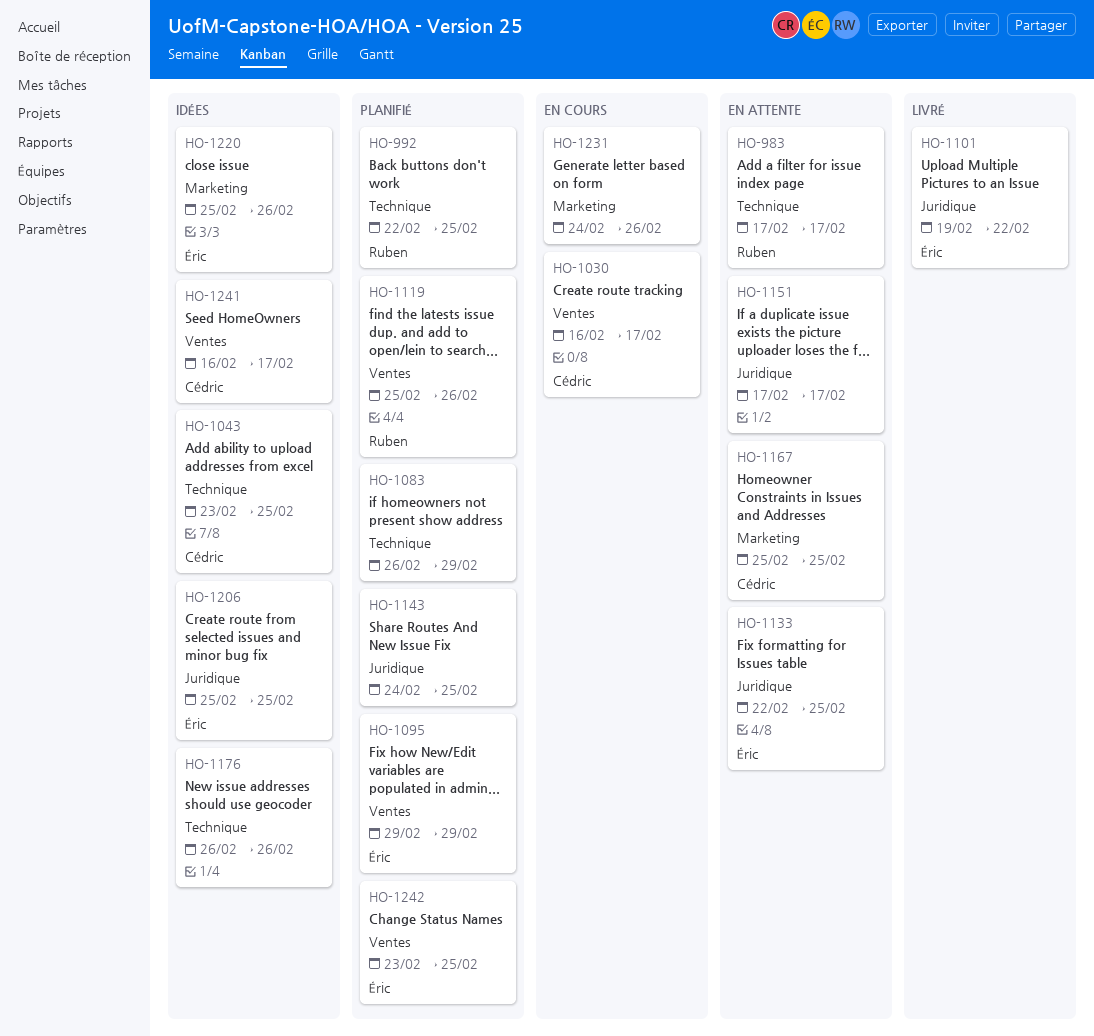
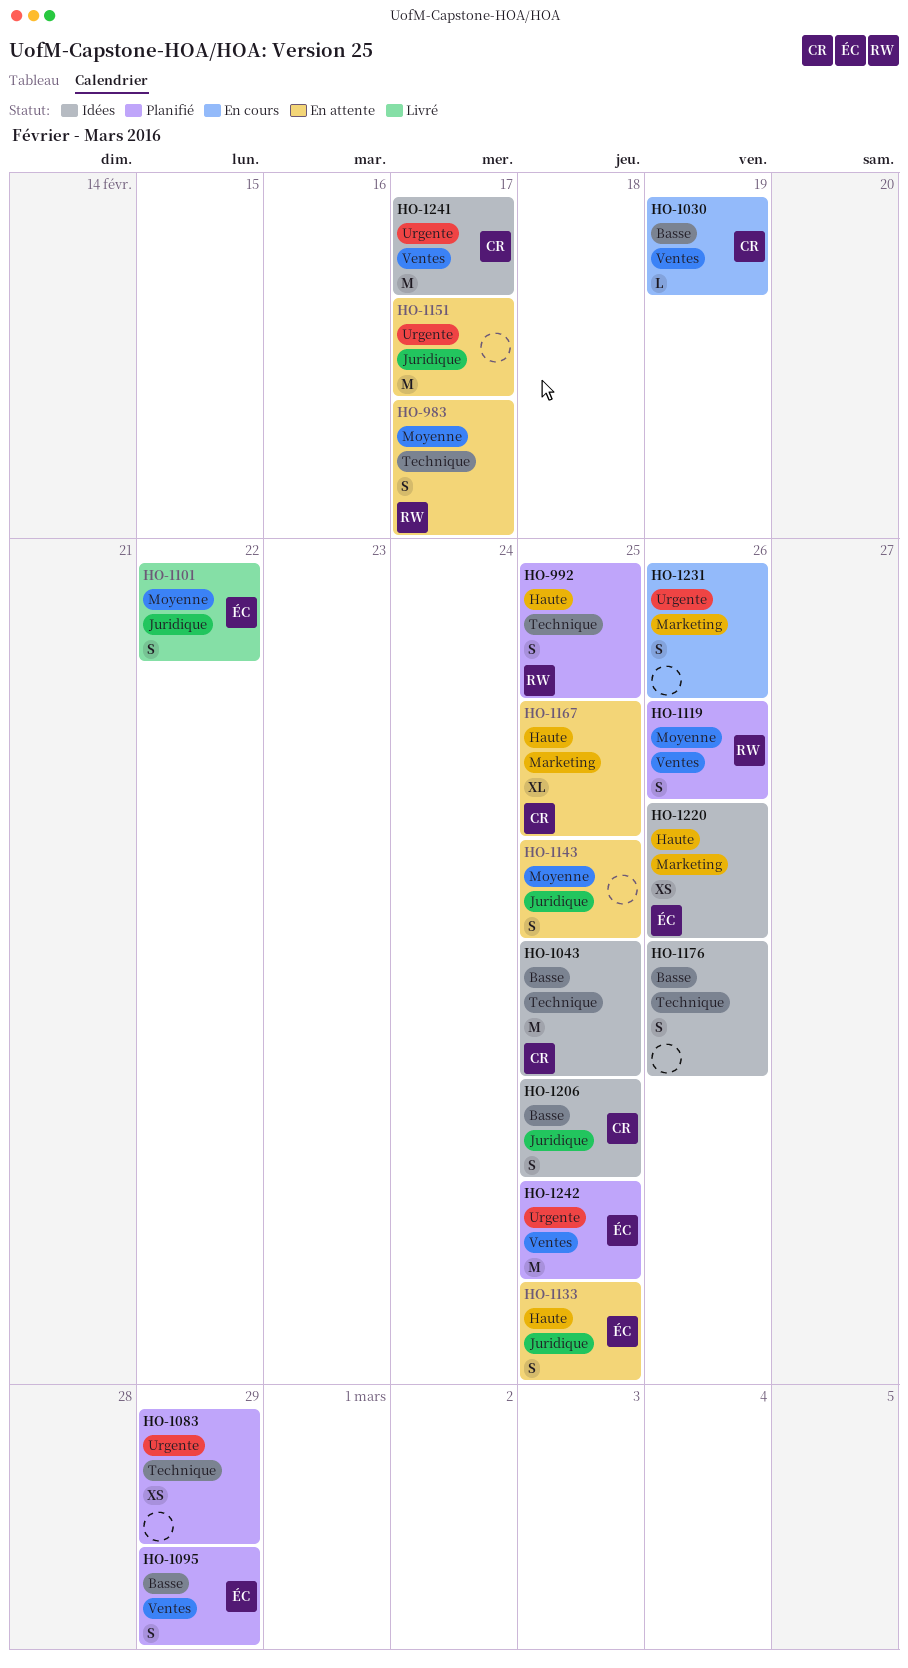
HO-1030, due: Feb 17 -> Feb 19
HO-1143, status: Planifié -> En attente
HO-1206, owner: Éric -> Cédric

